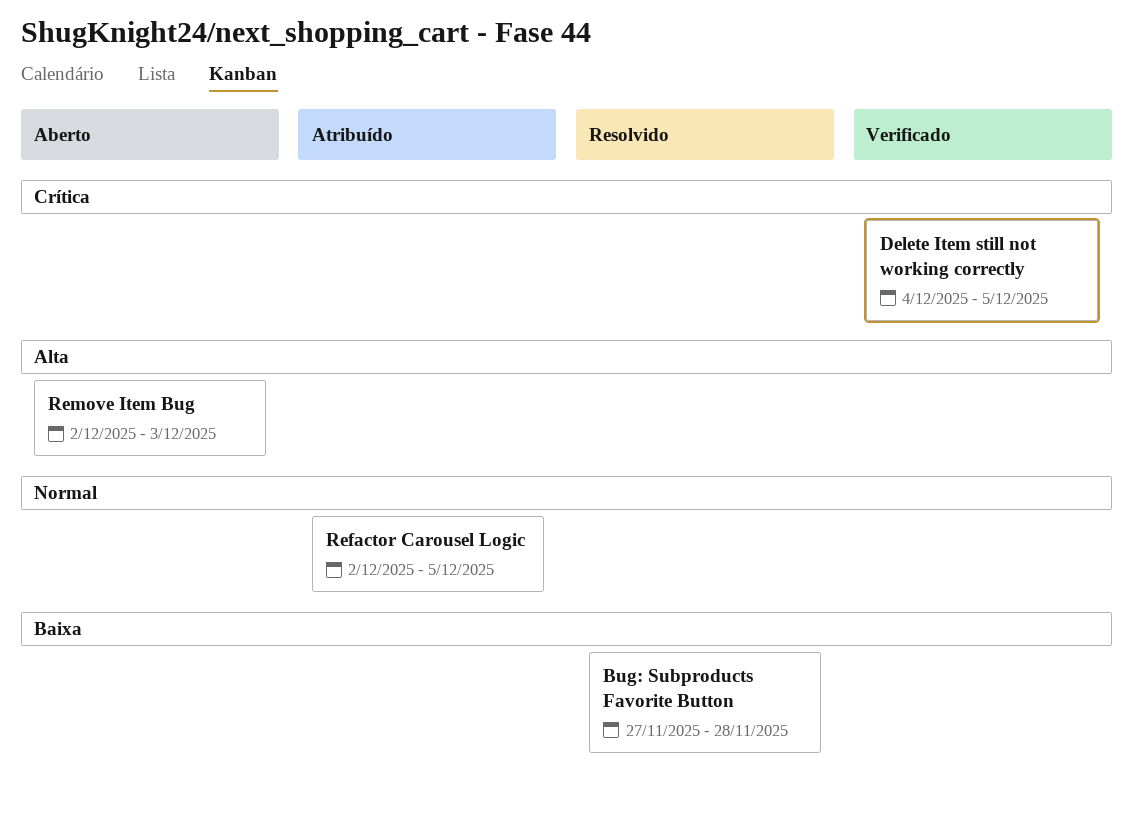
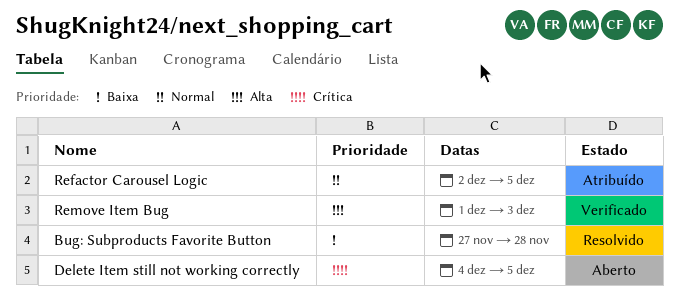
Delete Item still not working correctly, status: Verificado -> Aberto
Remove Item Bug, status: Aberto -> Verificado
Remove Item Bug, start: Dec 2 -> Dec 1

